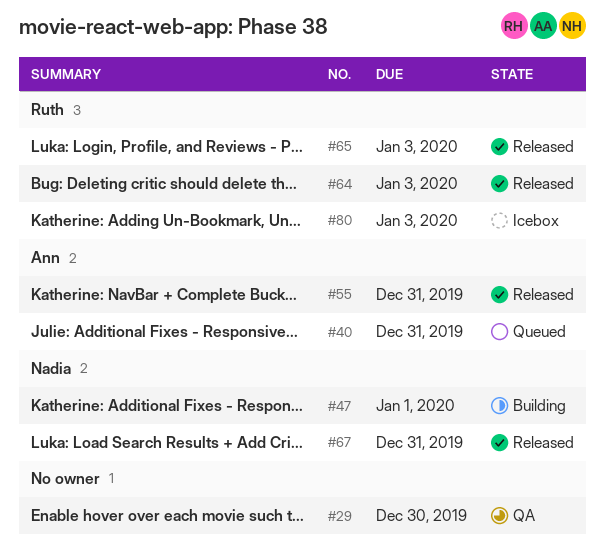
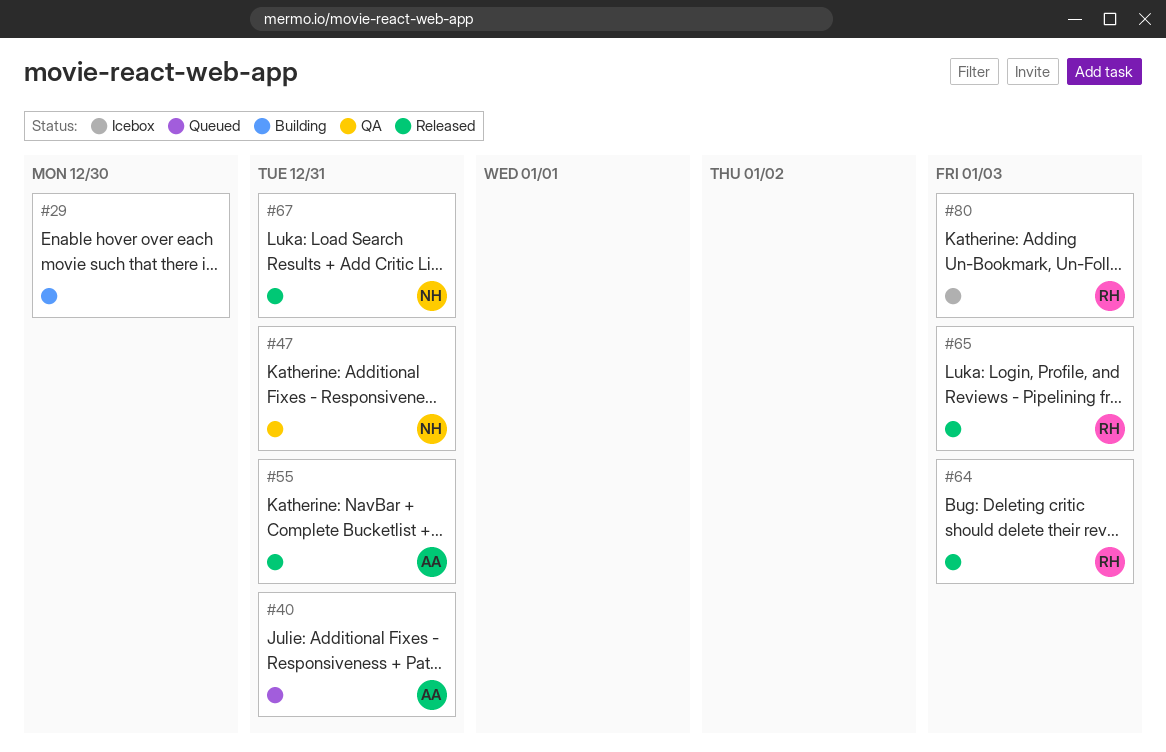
#29, status: QA -> Building
#47, status: Building -> QA
#47, due: Jan 1 -> Dec 31

